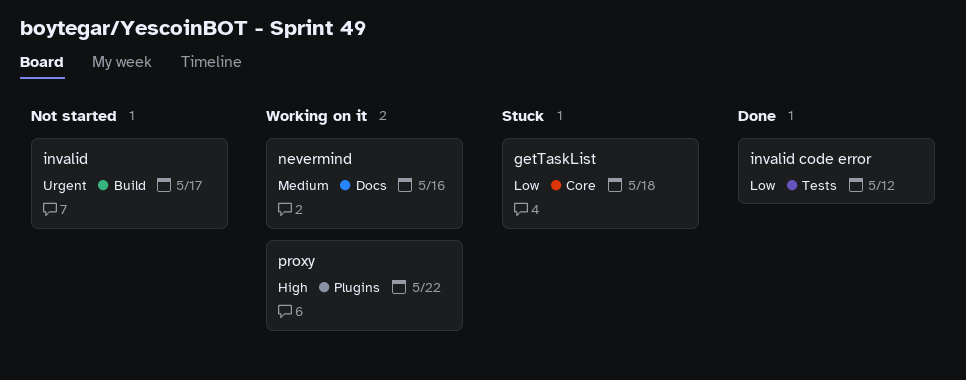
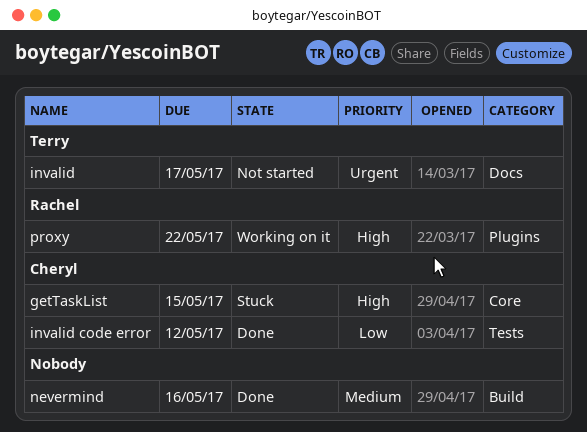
getTaskList, priority: Low -> High
getTaskList, due: May 18 -> May 15
invalid, label: Build -> Docs
nevermind, status: Working on it -> Done
nevermind, label: Docs -> Build

